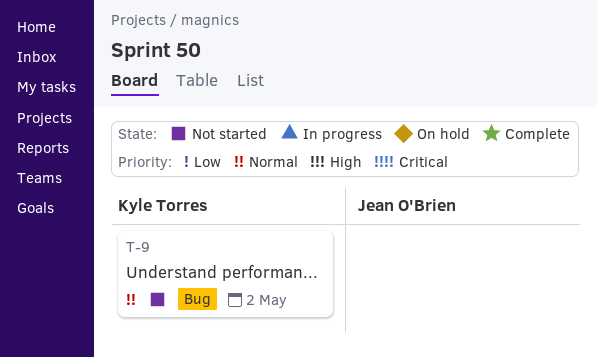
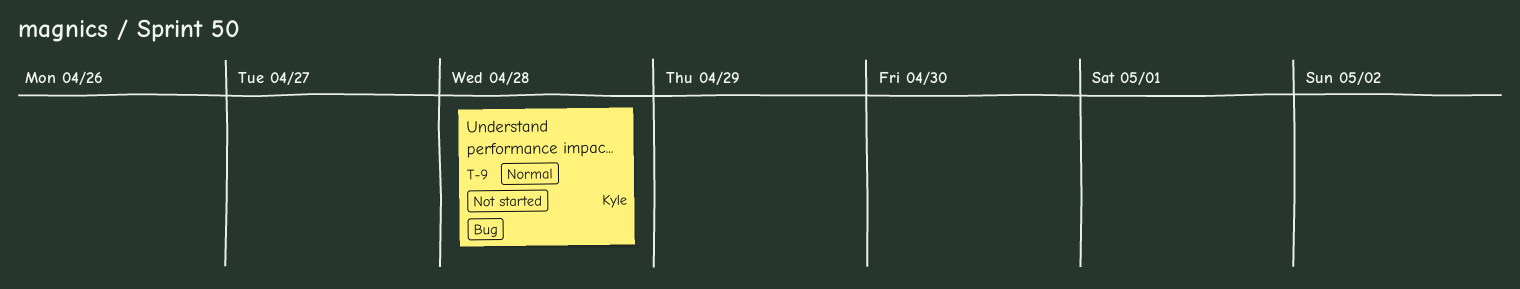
T-9, due: May 2 -> Apr 28

